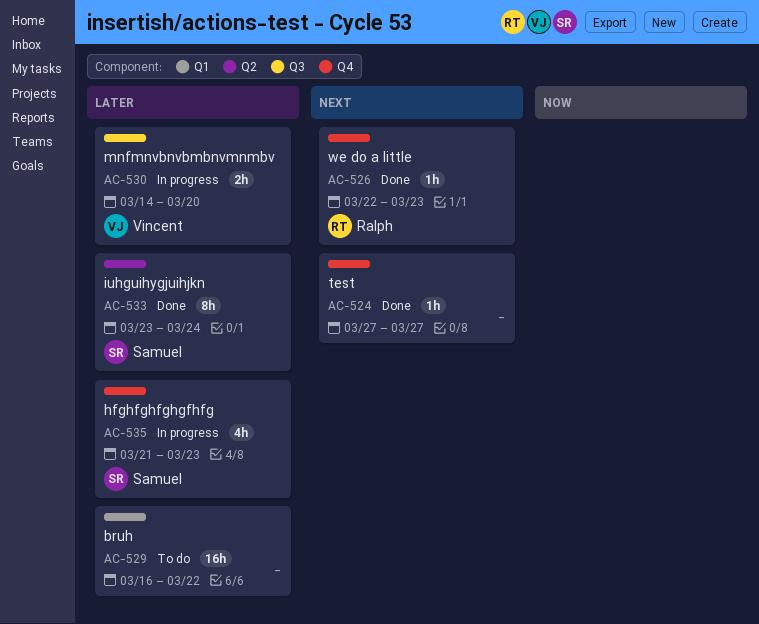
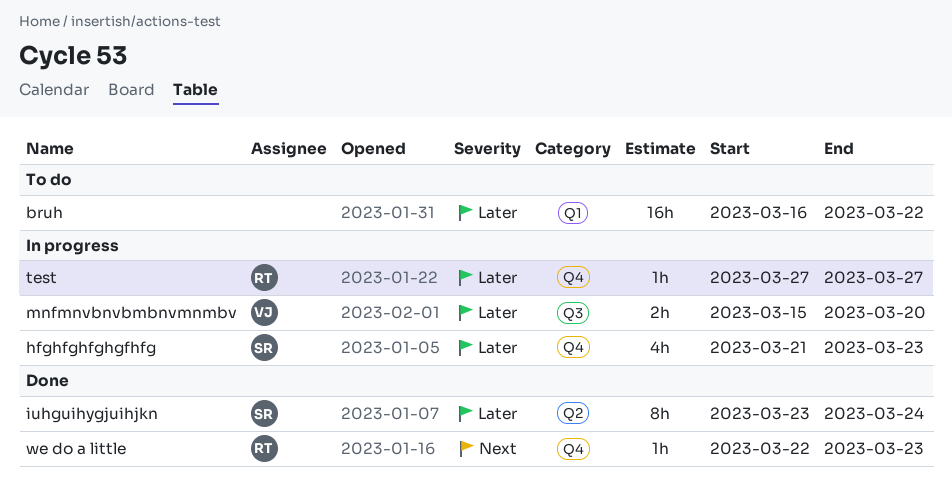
mnfmnvbnvbmbnvmnmbv, start: Mar 14 -> Mar 15
test, status: Done -> In progress
test, owner: none -> Ralph
test, priority: Next -> Later

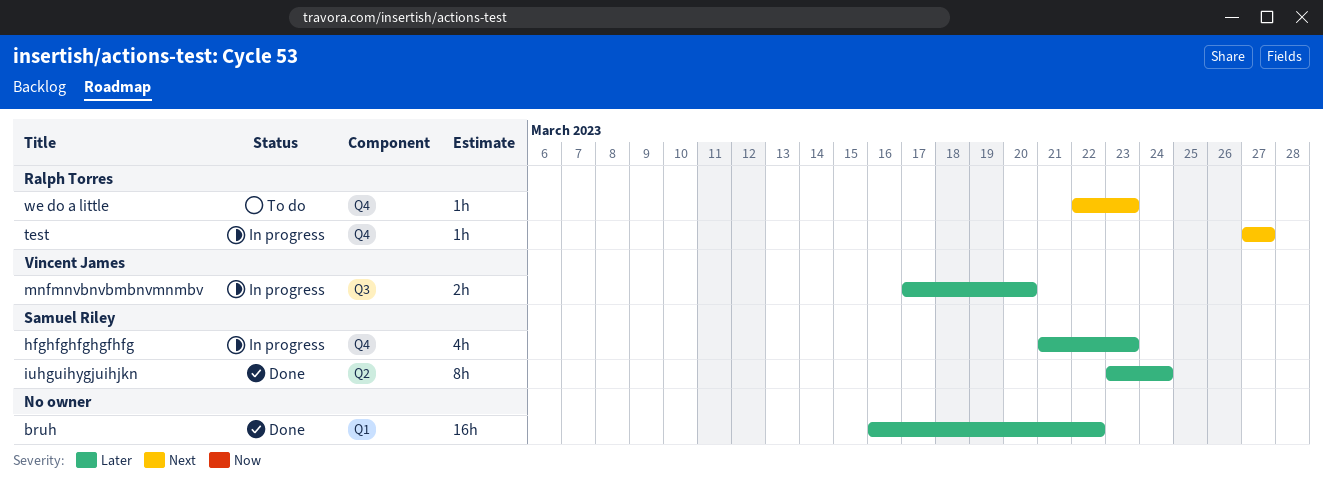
bruh, status: To do -> Done
mnfmnvbnvbmbnvmnmbv, start: Mar 15 -> Mar 17
test, priority: Later -> Next
we do a little, status: Done -> To do

